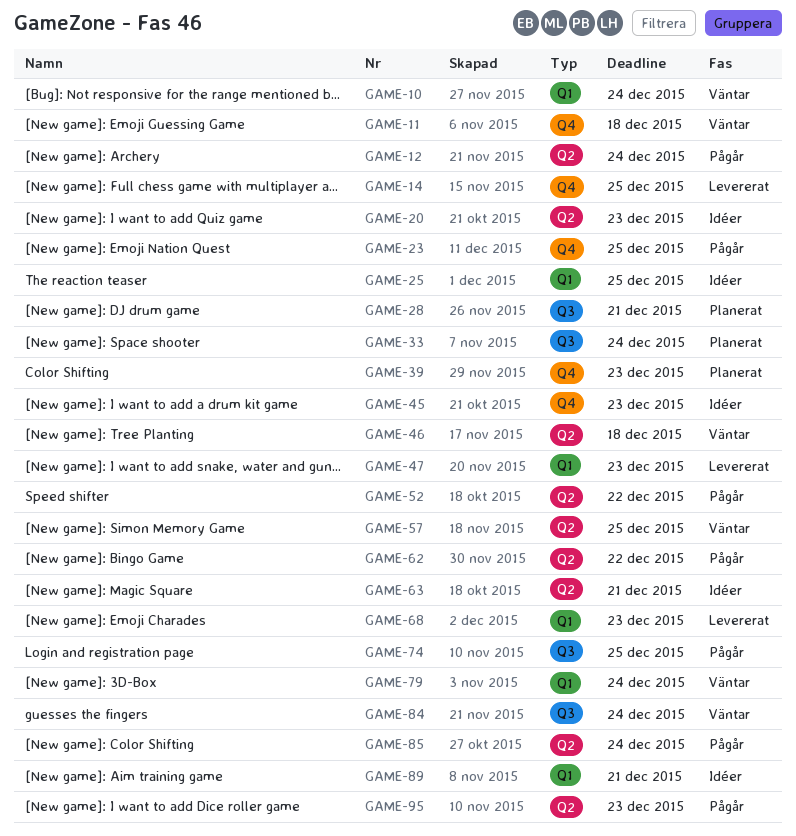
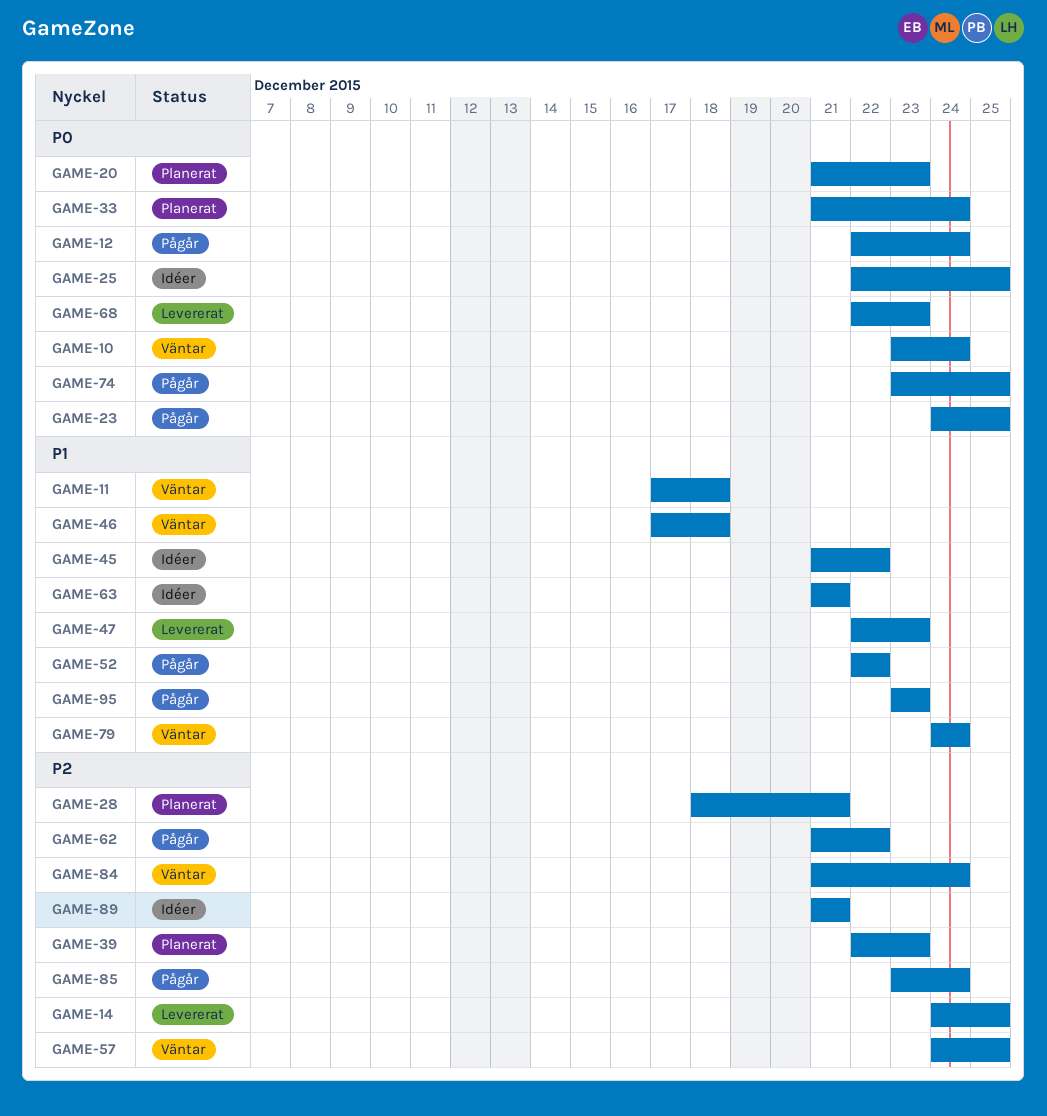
GAME-20, status: Idéer -> Planerat
GAME-45, due: Dec 23 -> Dec 22

